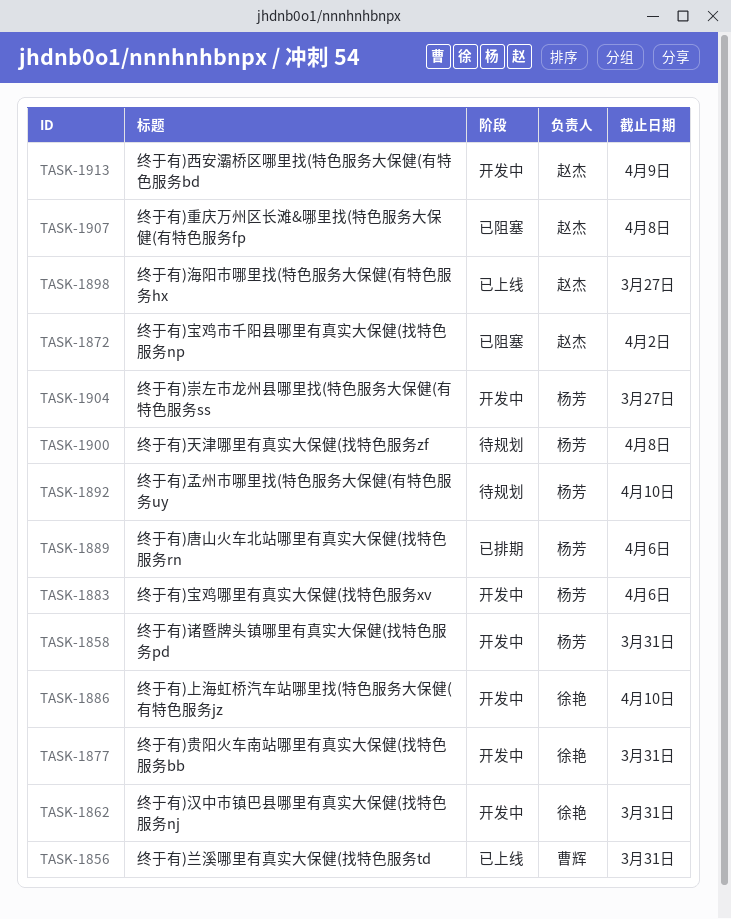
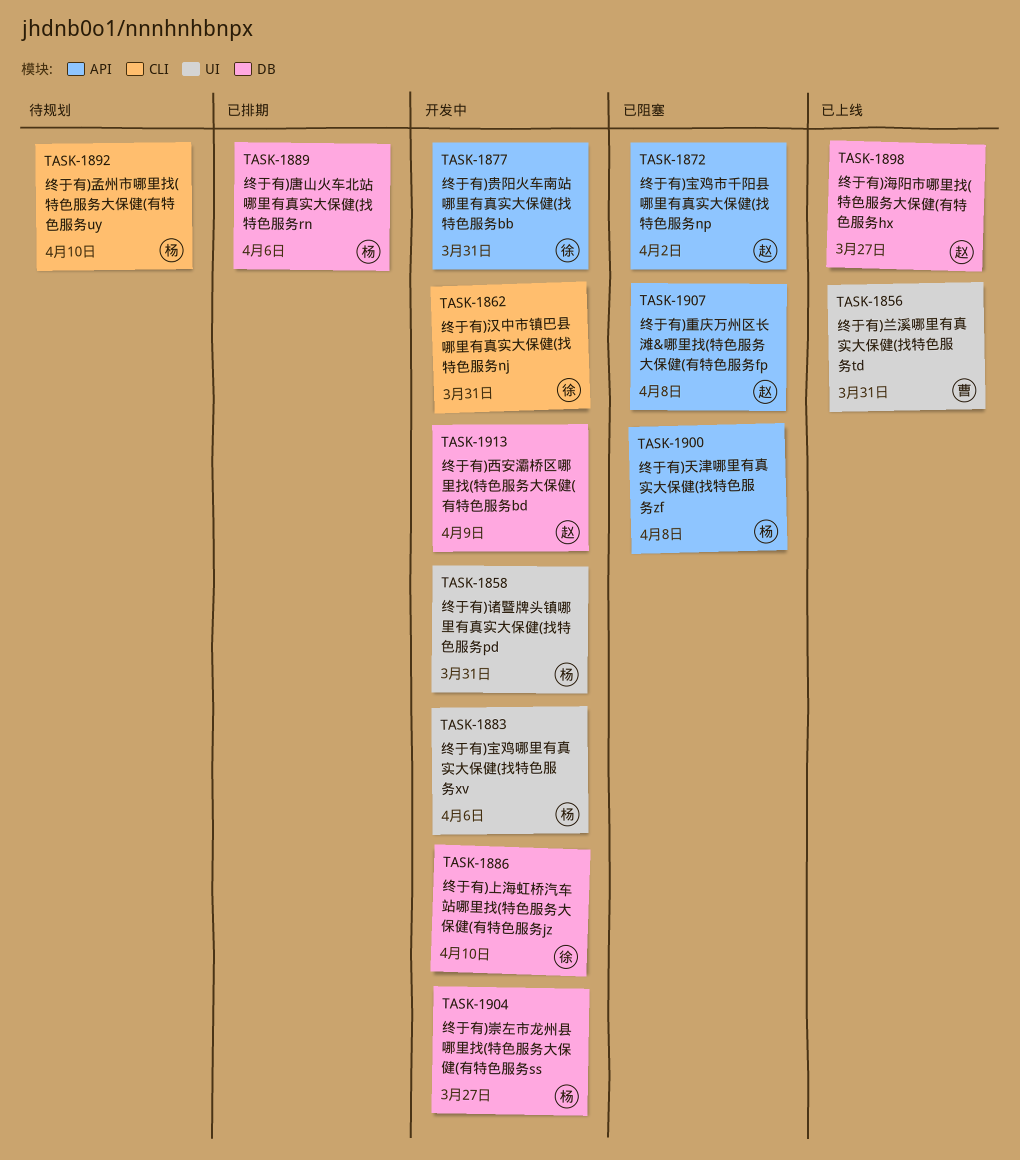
TASK-1900, status: 待规划 -> 已阻塞

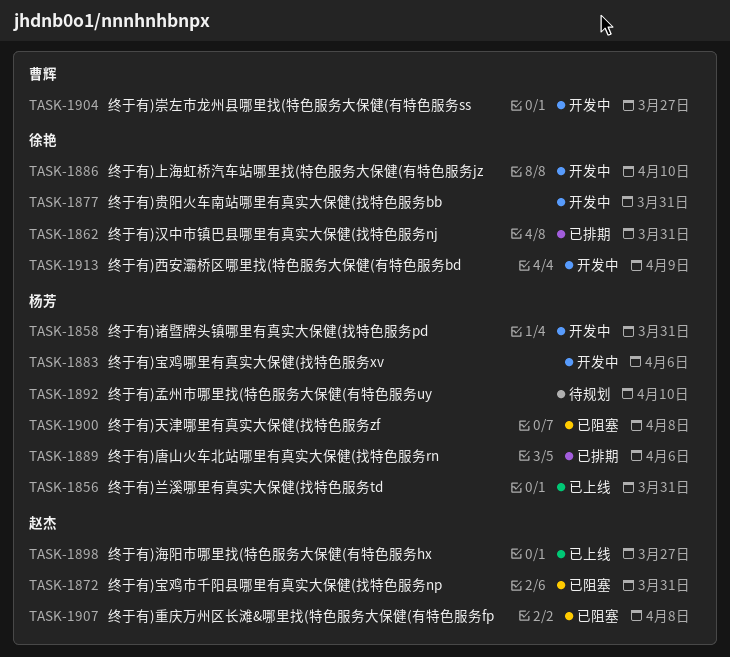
TASK-1856, owner: 曹辉 -> 杨芳
TASK-1862, status: 开发中 -> 已排期
TASK-1872, due: Apr 2 -> Mar 31
TASK-1904, owner: 杨芳 -> 曹辉
TASK-1913, owner: 赵杰 -> 徐艳

